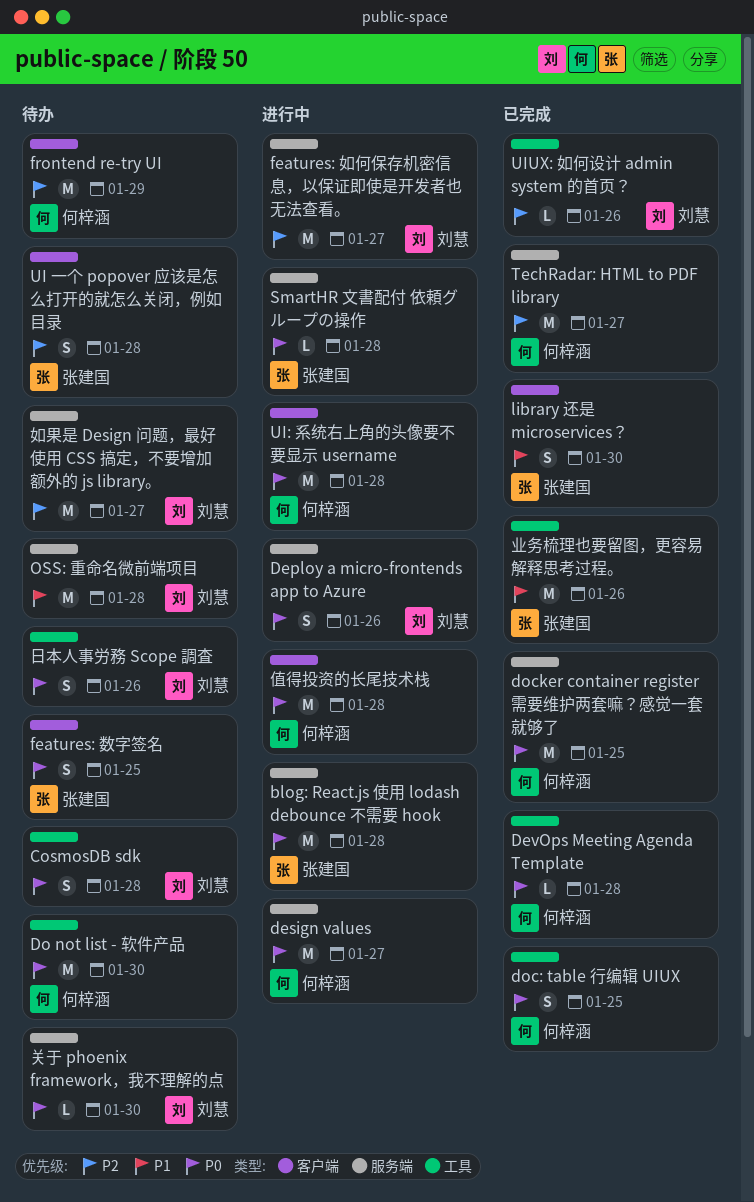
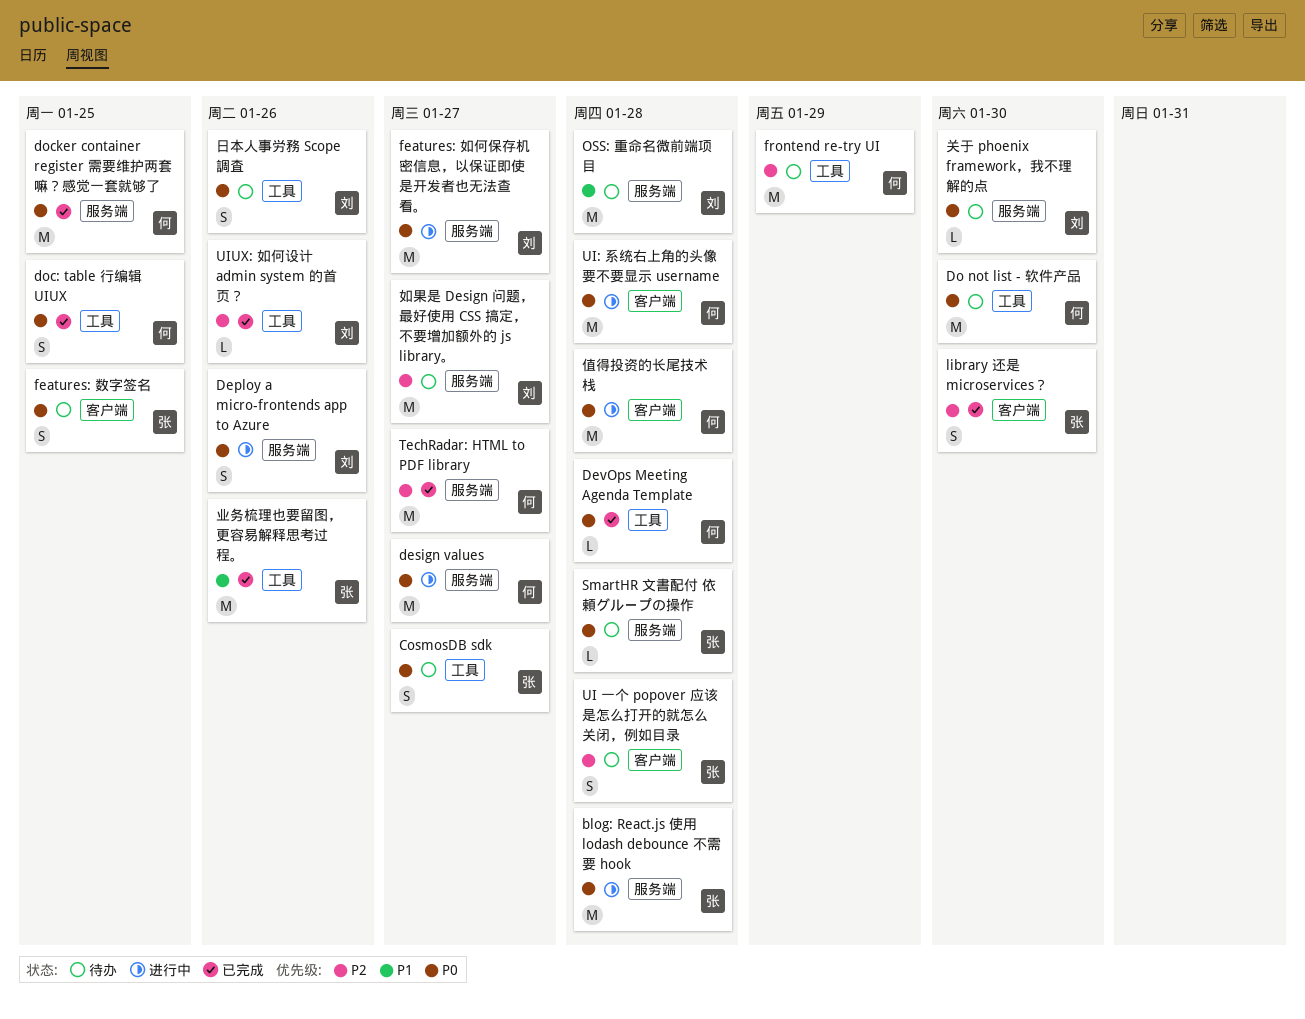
CosmosDB sdk, owner: 刘慧 -> 张建国
CosmosDB sdk, due: Jan 28 -> Jan 27
features: 如何保存机密信息，以保证即使是开发者也无法查看。, priority: P2 -> P0
frontend re-try UI, label: 客户端 -> 工具
library 还是 microservices？, priority: P1 -> P2
SmartHR 文書配付 依頼グループの操作, status: 进行中 -> 待办

